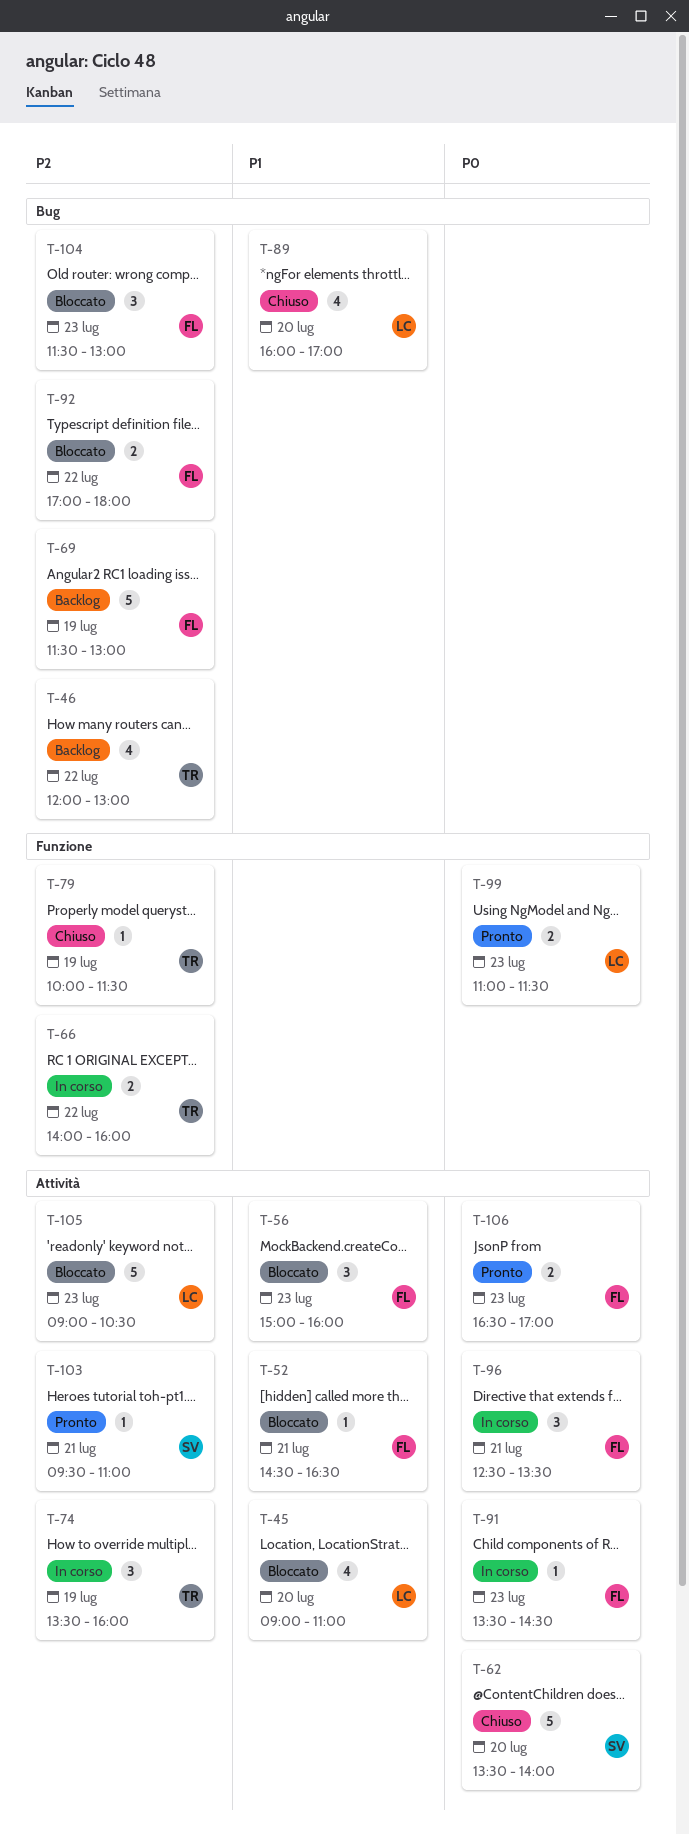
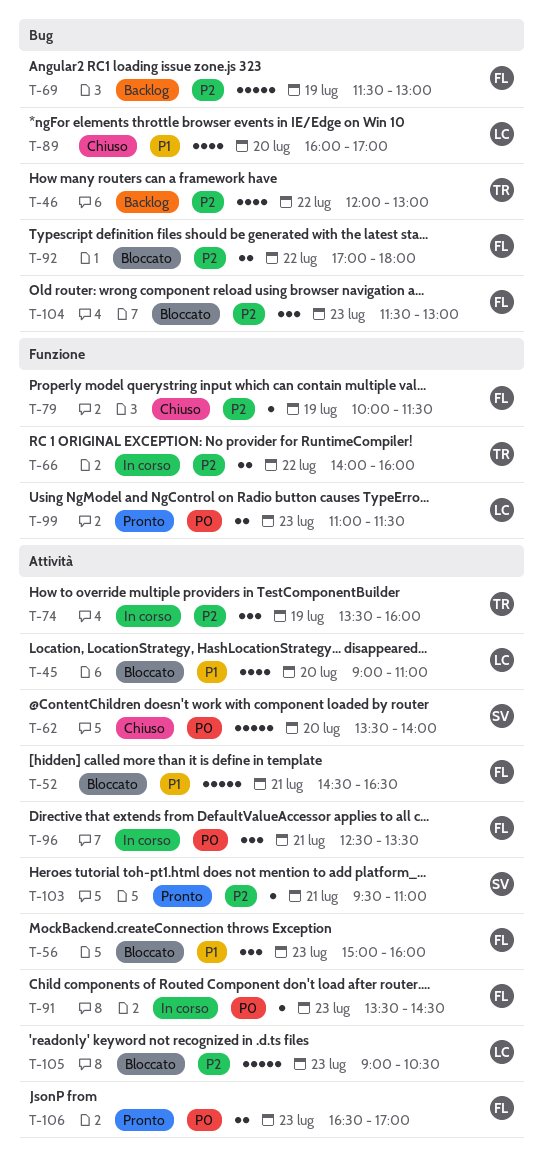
T-52, estimate: 1 -> 5
T-79, owner: TR -> FL

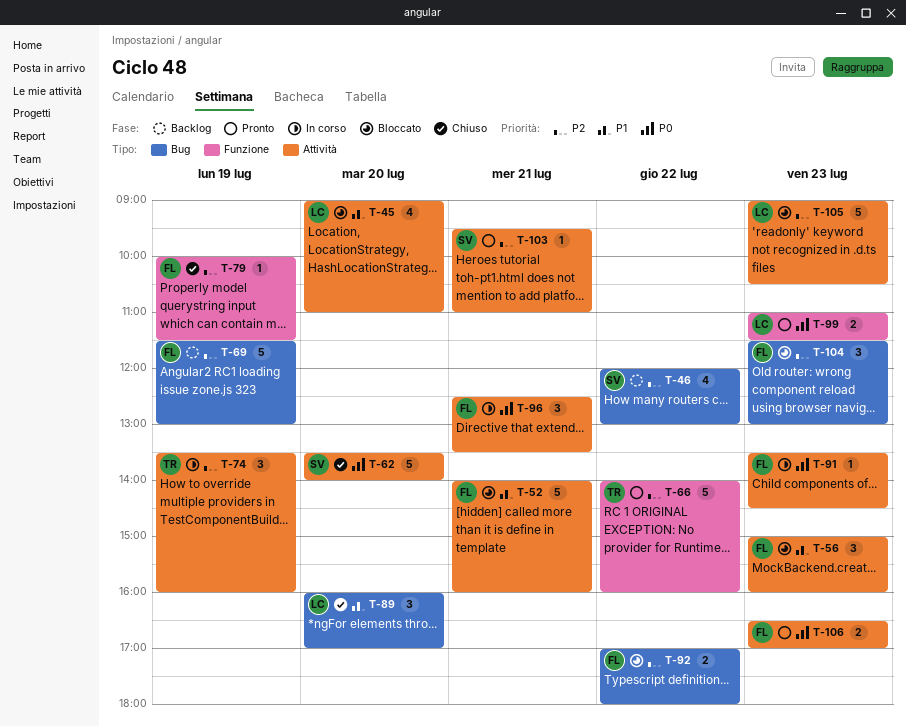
T-46, owner: TR -> SV
T-52, begins: 14:30 -> 14:00
T-52, ends: 16:30 -> 16:00
T-66, status: In corso -> Pronto
T-66, estimate: 2 -> 5
T-89, estimate: 4 -> 3

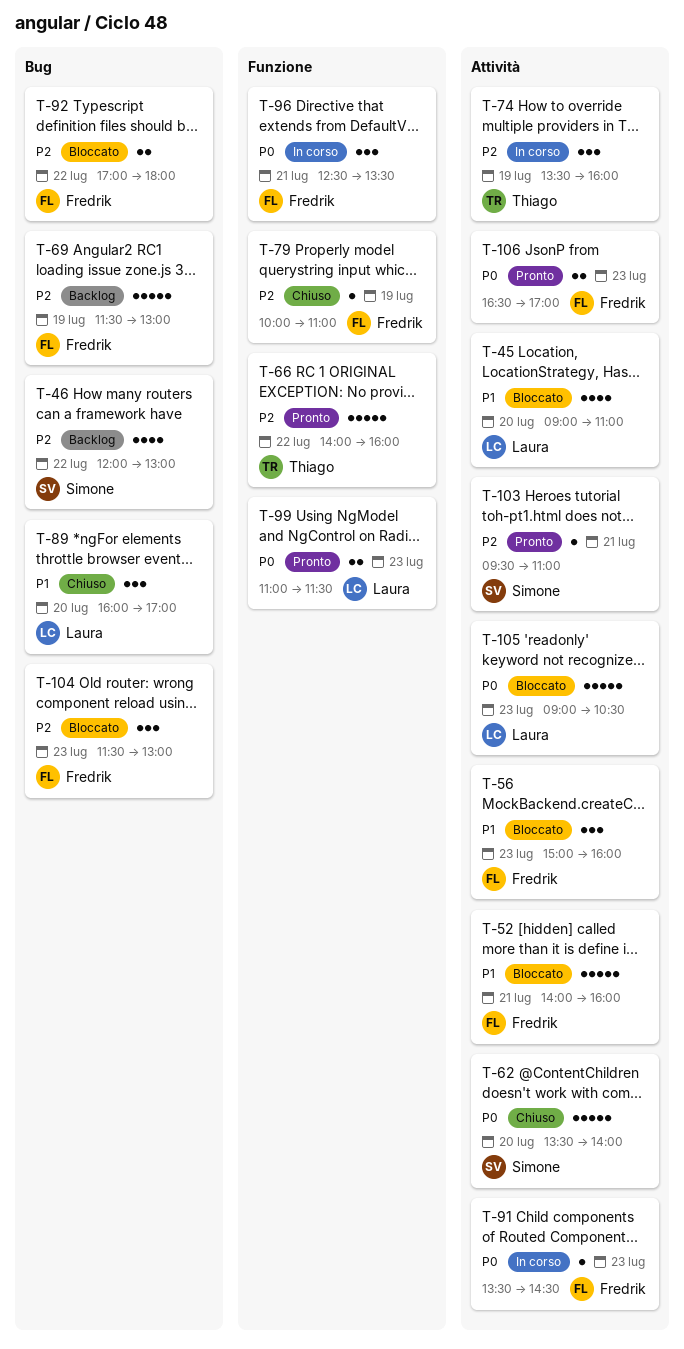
T-79, ends: 11:30 -> 11:00
T-96, label: Attività -> Funzione
T-105, priority: P2 -> P0

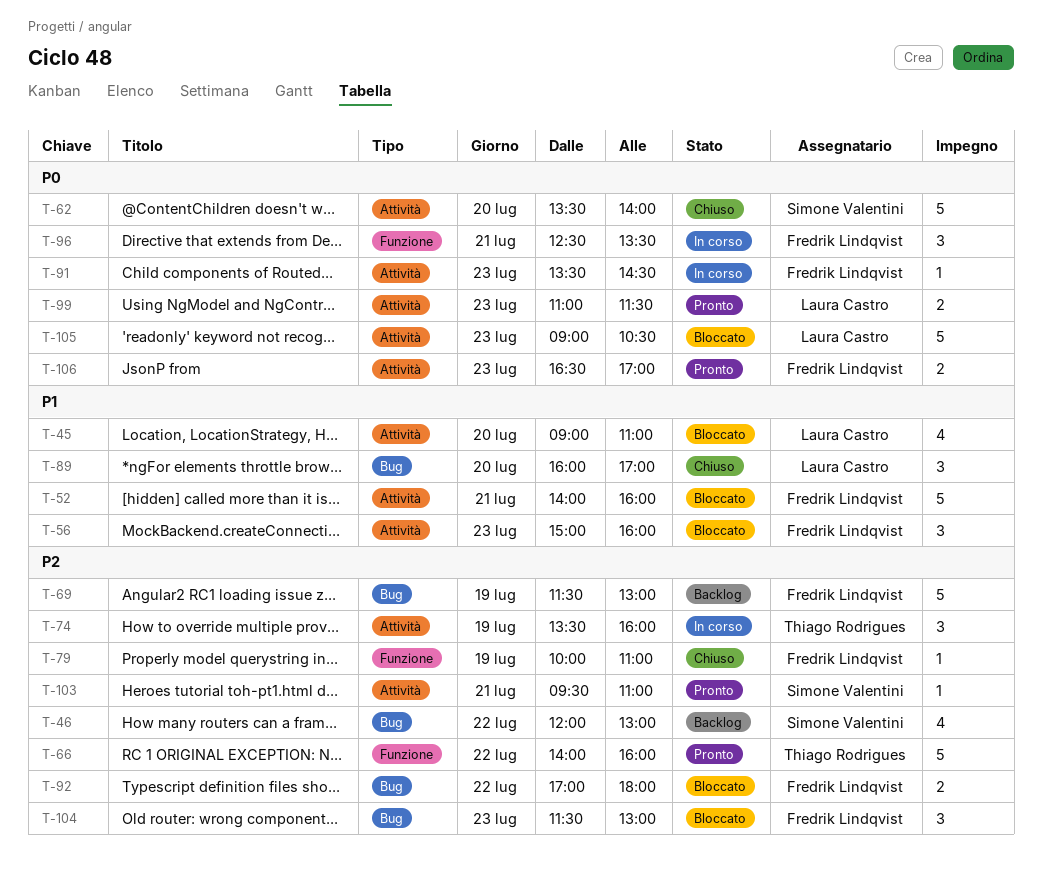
T-99, label: Funzione -> Attività

